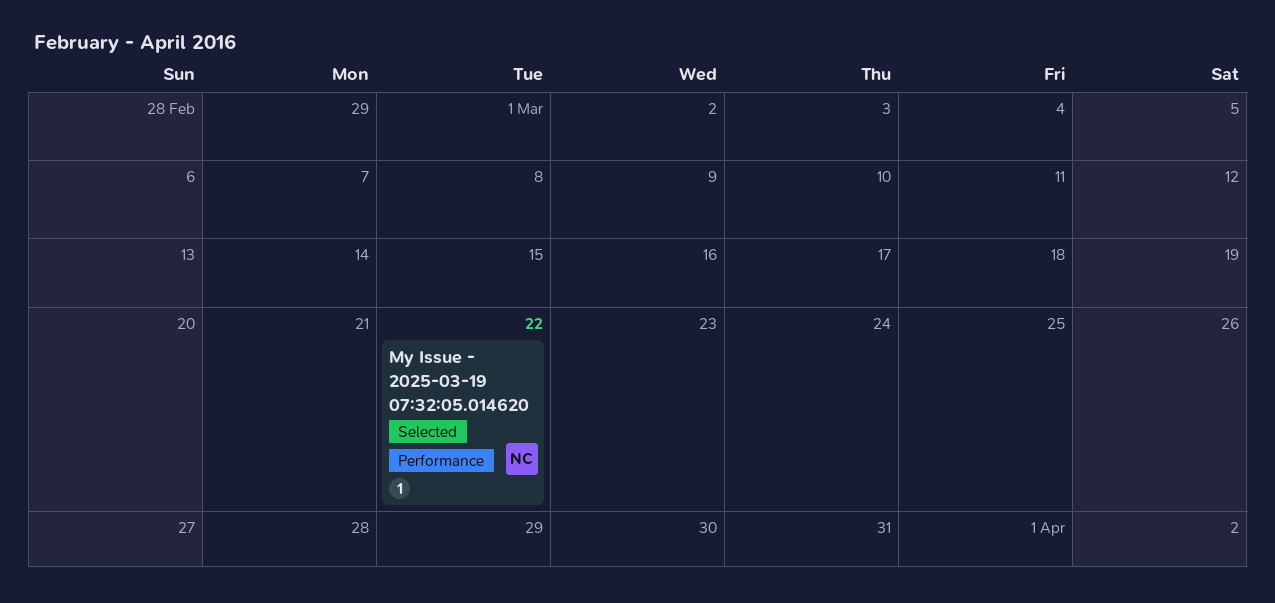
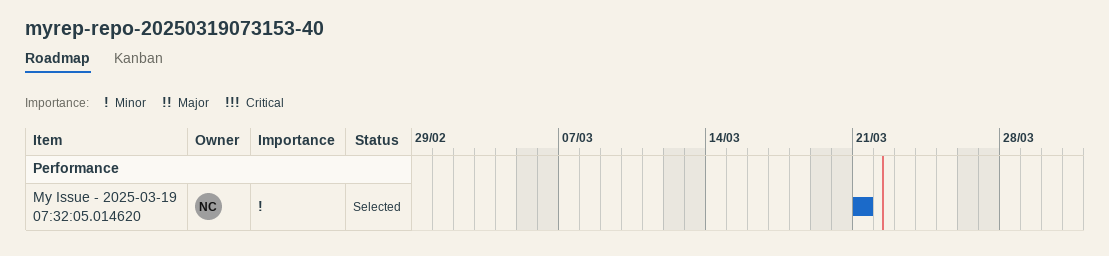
My Issue - 2025-03-19 07:32:05.014620, due: Mar 22 -> Mar 21

